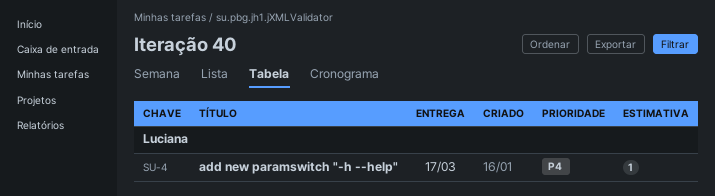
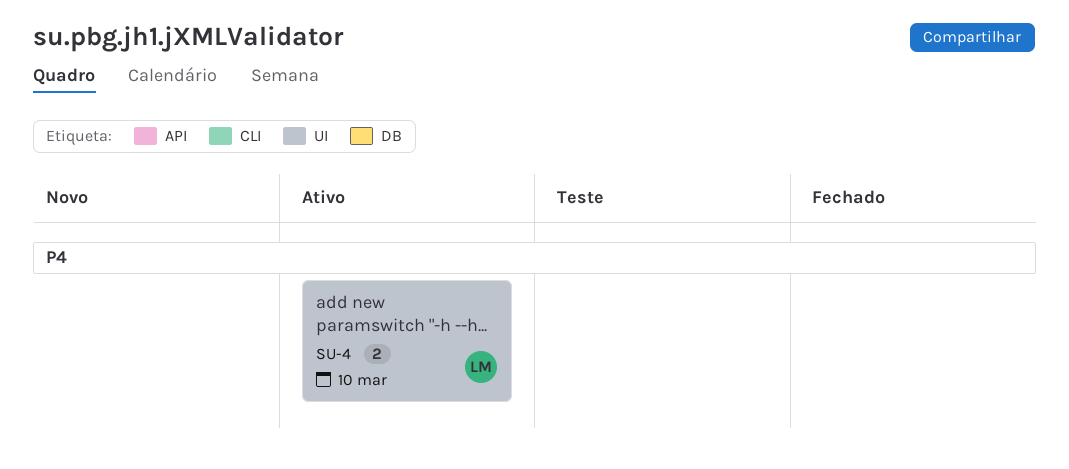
SU-4, estimate: 1 -> 2
SU-4, due: Mar 17 -> Mar 10

